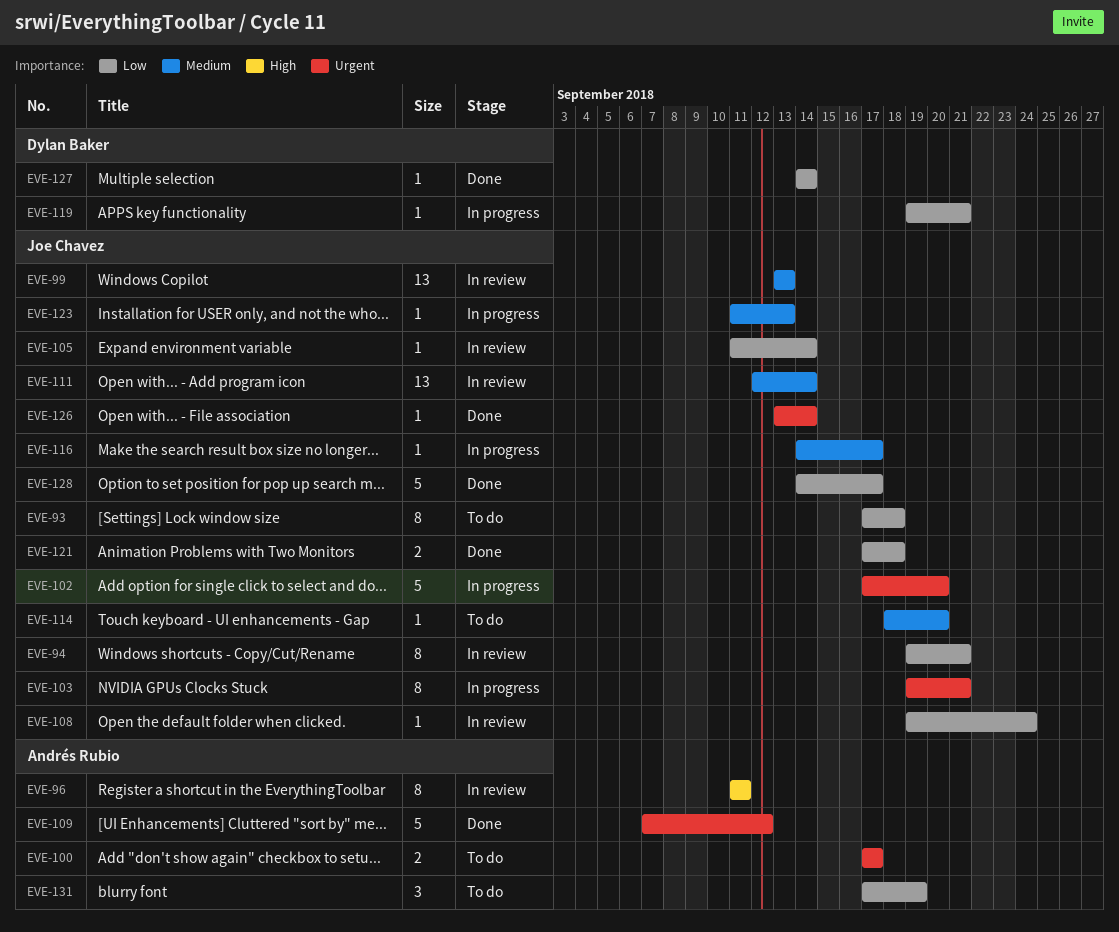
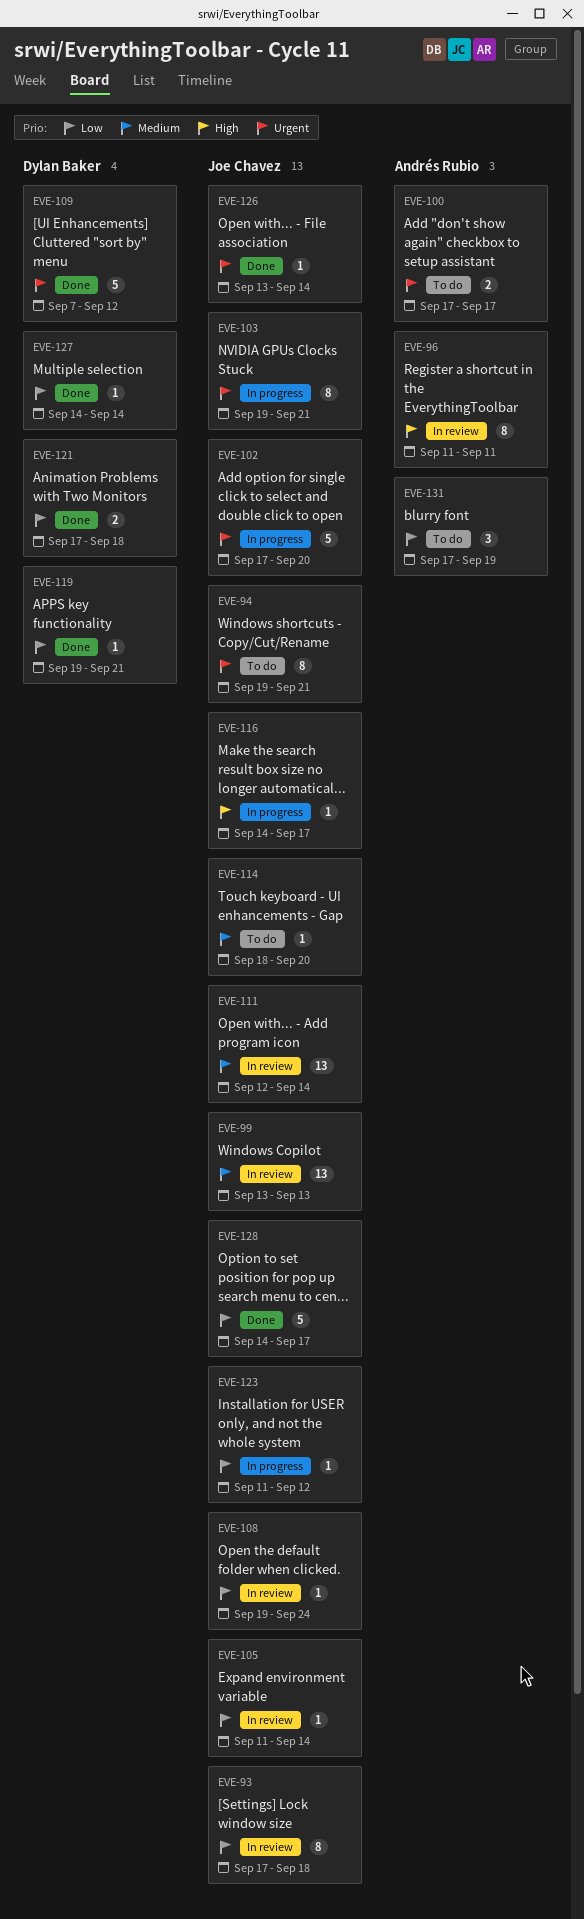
EVE-93, status: To do -> In review
EVE-94, status: In review -> To do
EVE-94, priority: Low -> Urgent
EVE-109, owner: Andrés Rubio -> Dylan Baker
EVE-116, priority: Medium -> High
EVE-119, status: In progress -> Done
EVE-121, owner: Joe Chavez -> Dylan Baker
EVE-123, priority: Medium -> Low
EVE-123, due: Sep 13 -> Sep 12

